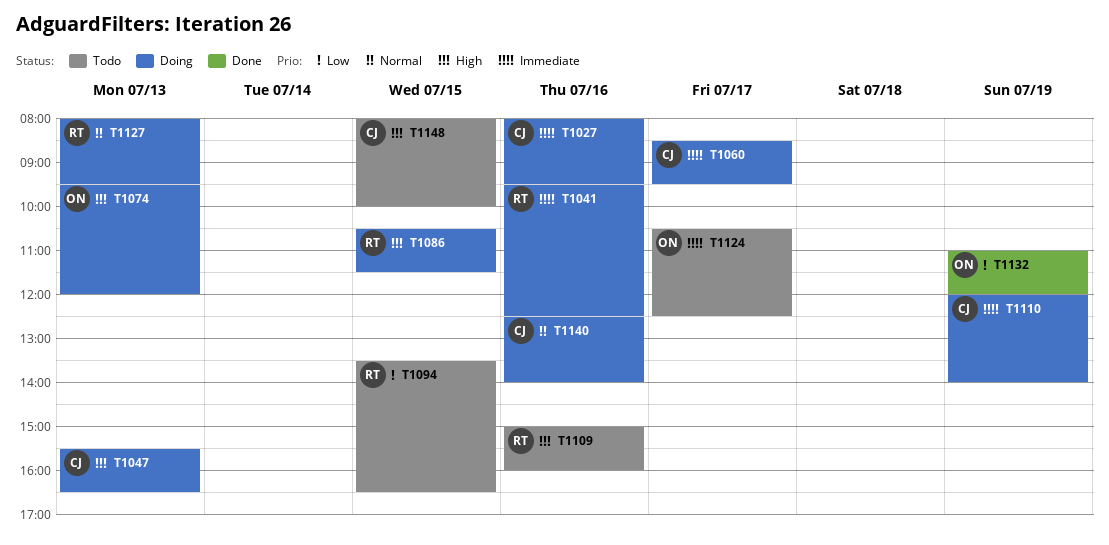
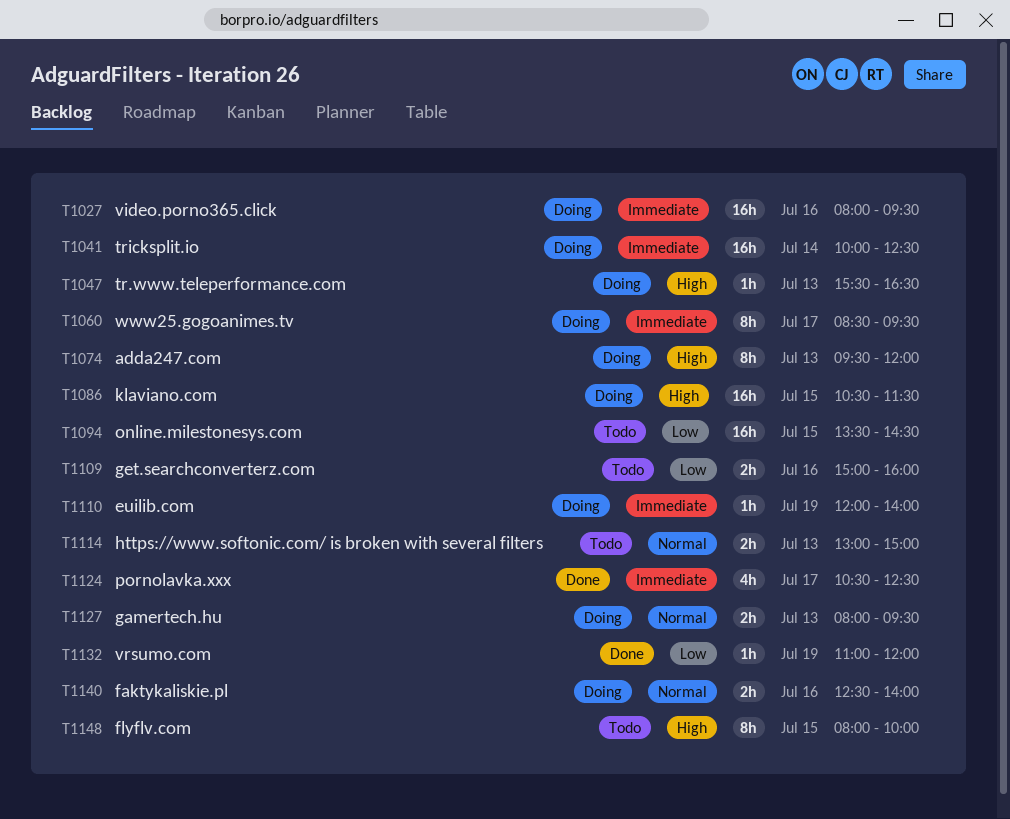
T1041, day: Jul 16 -> Jul 14
T1041, begins: 09:30 -> 10:00
T1094, ends: 16:30 -> 14:30
T1109, priority: High -> Low
T1114: none -> present
T1124, status: Todo -> Done

